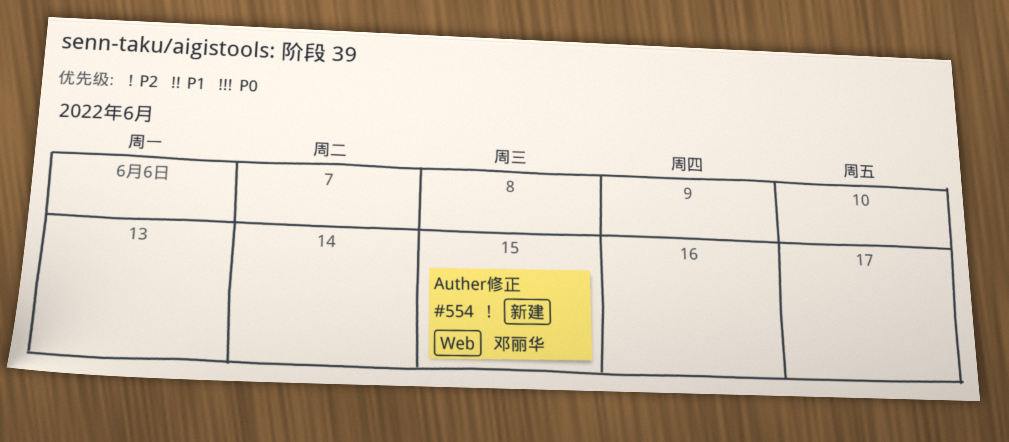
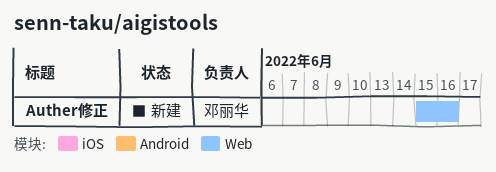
Auther修正, due: Jun 15 -> Jun 16

